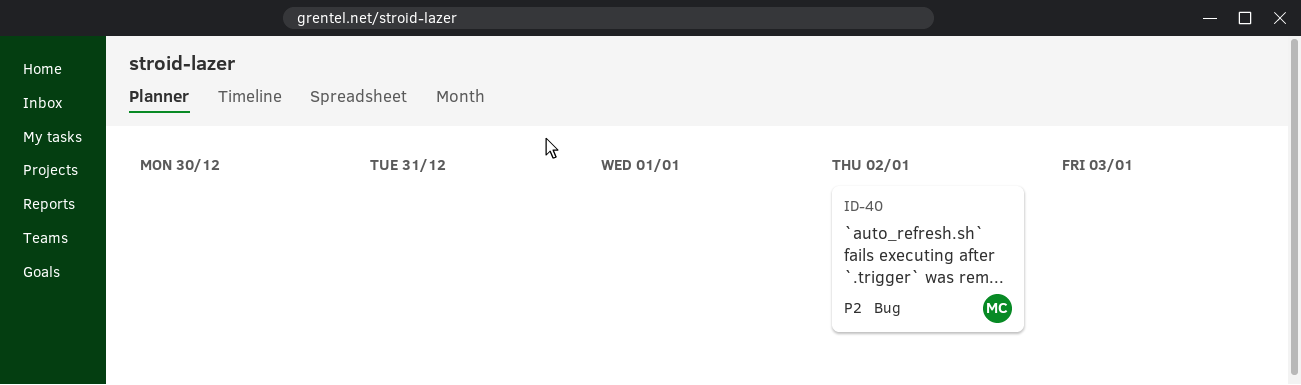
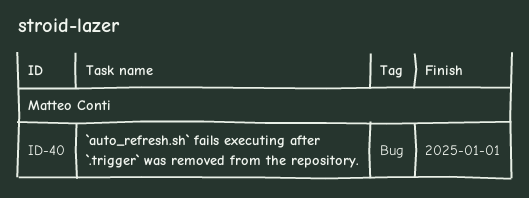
ID-40, due: Jan 2 -> Jan 1

